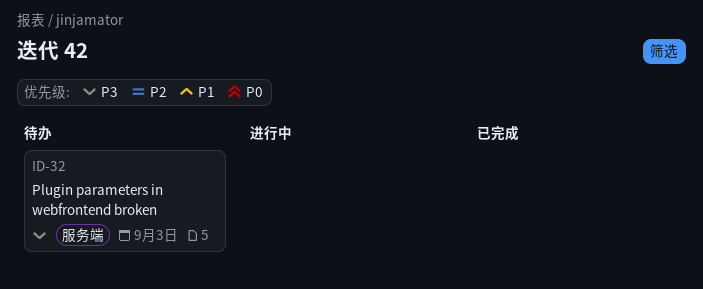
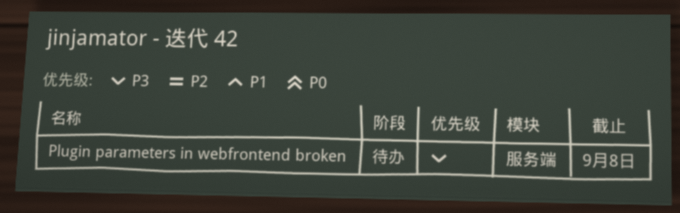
Plugin parameters in webfrontend broken, due: Sep 3 -> Sep 8

